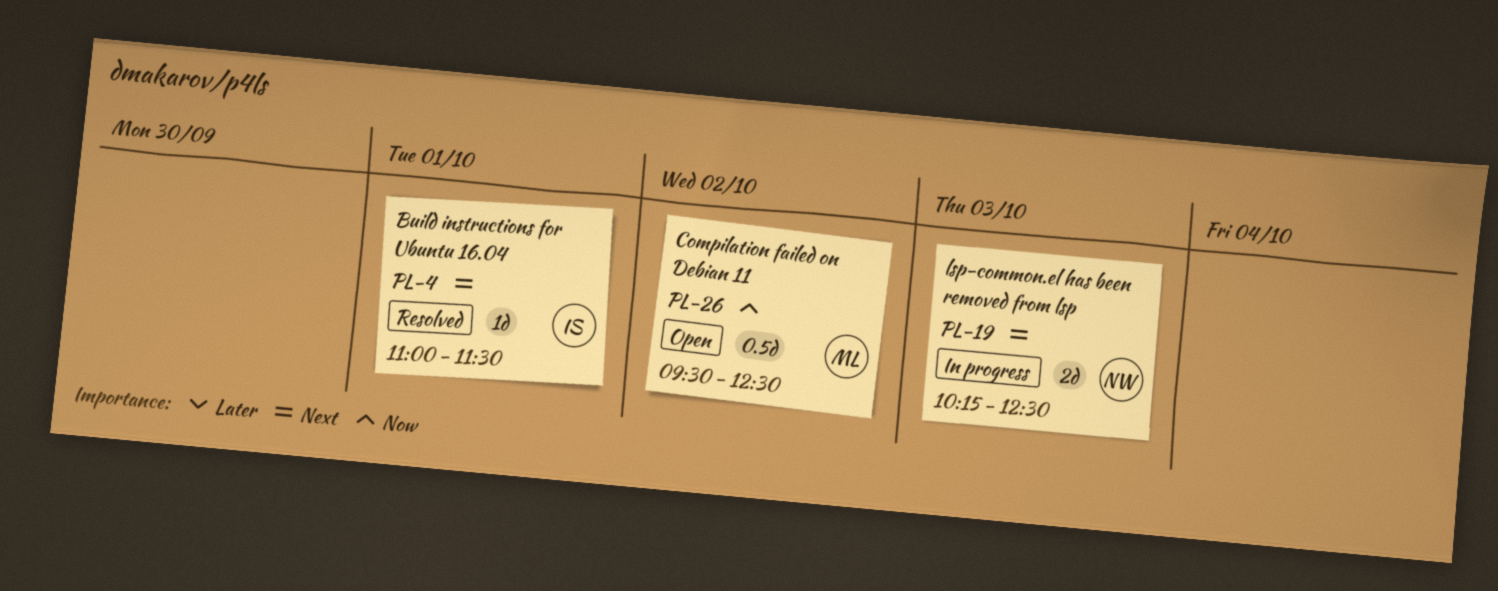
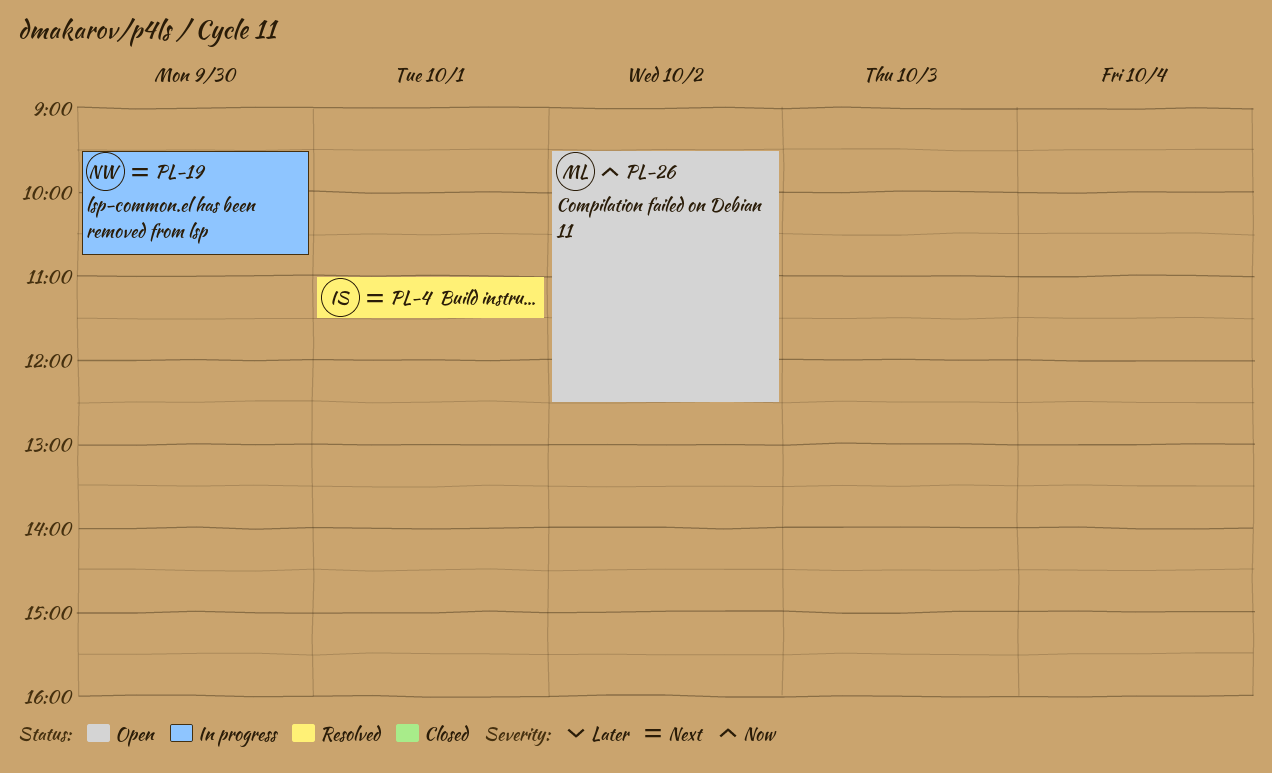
PL-19, day: Oct 3 -> Sep 30
PL-19, begins: 10:15 -> 09:30
PL-19, ends: 12:30 -> 10:45

